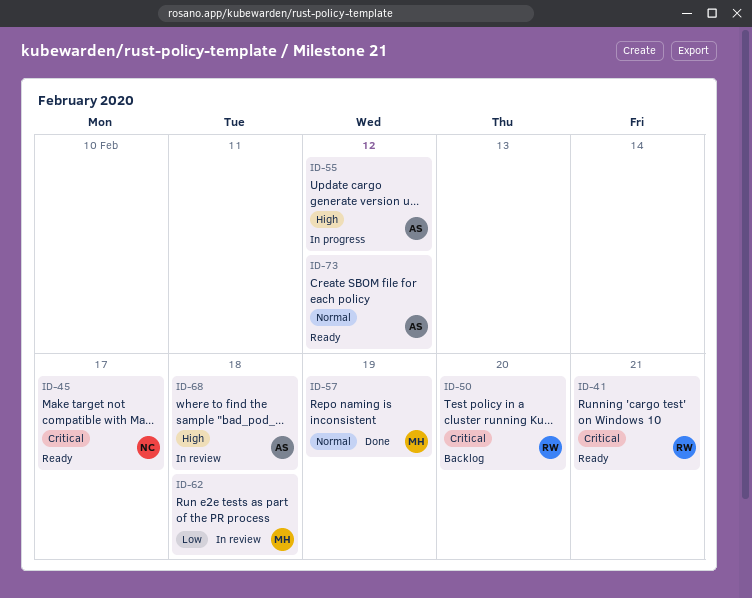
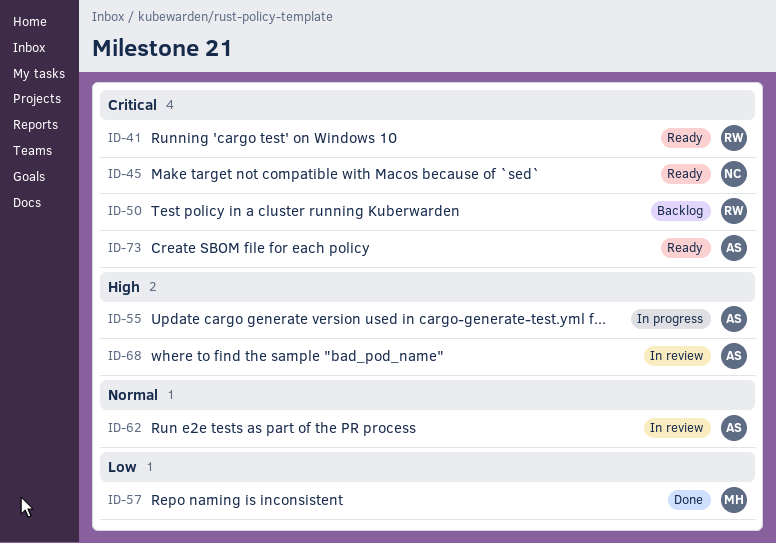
ID-57, priority: Normal -> Low
ID-62, owner: MH -> AS
ID-62, priority: Low -> Normal
ID-73, priority: Normal -> Critical

